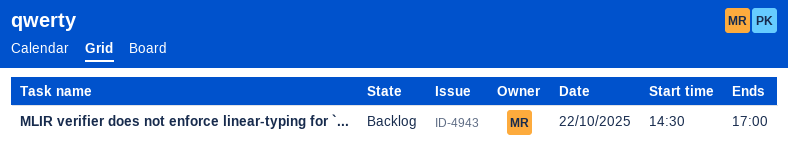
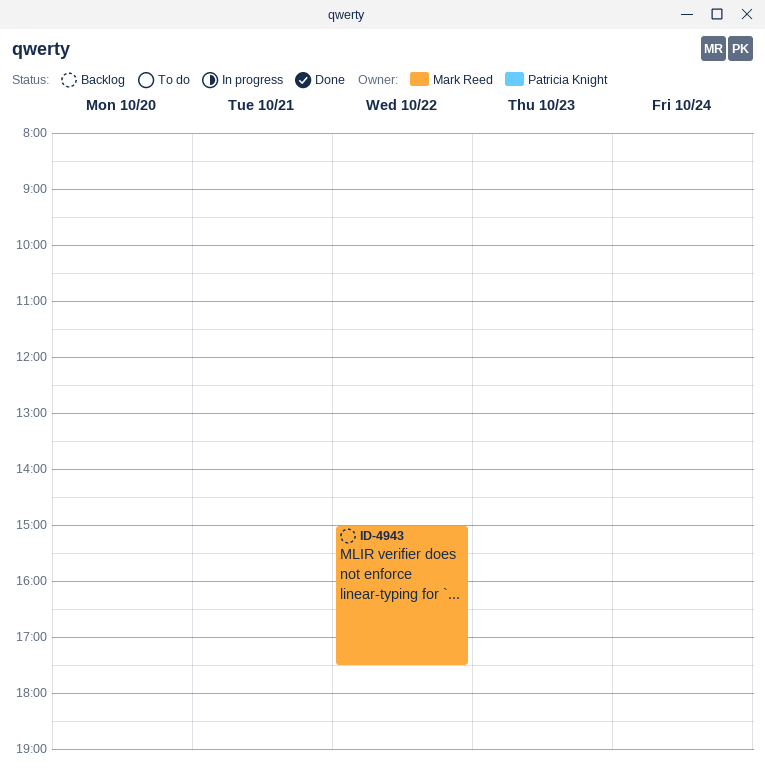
ID-4943, begins: 14:30 -> 15:00
ID-4943, ends: 17:00 -> 17:30

